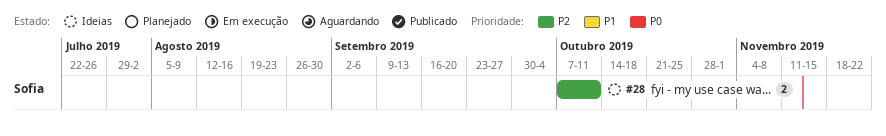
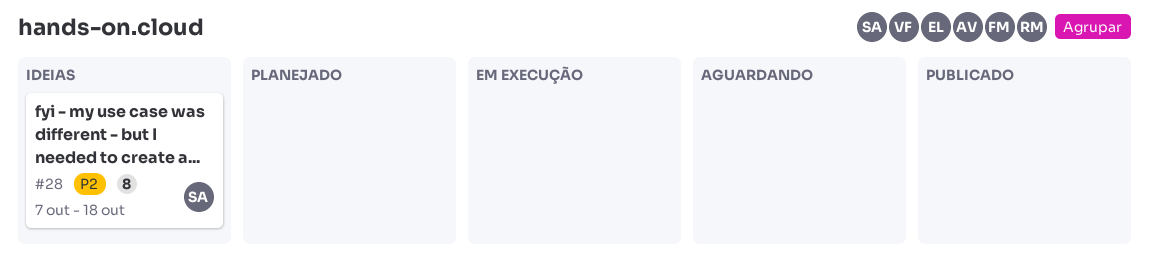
#28, estimate: 2 -> 8
#28, due: Oct 11 -> Oct 18

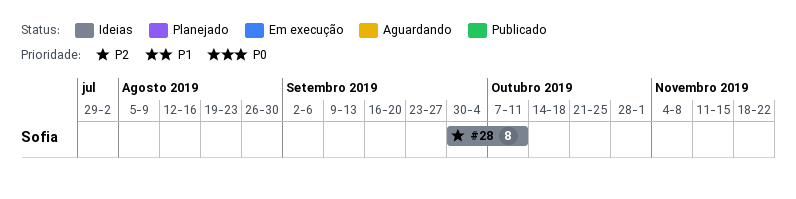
#28, start: Oct 7 -> Sep 30
#28, due: Oct 18 -> Oct 11

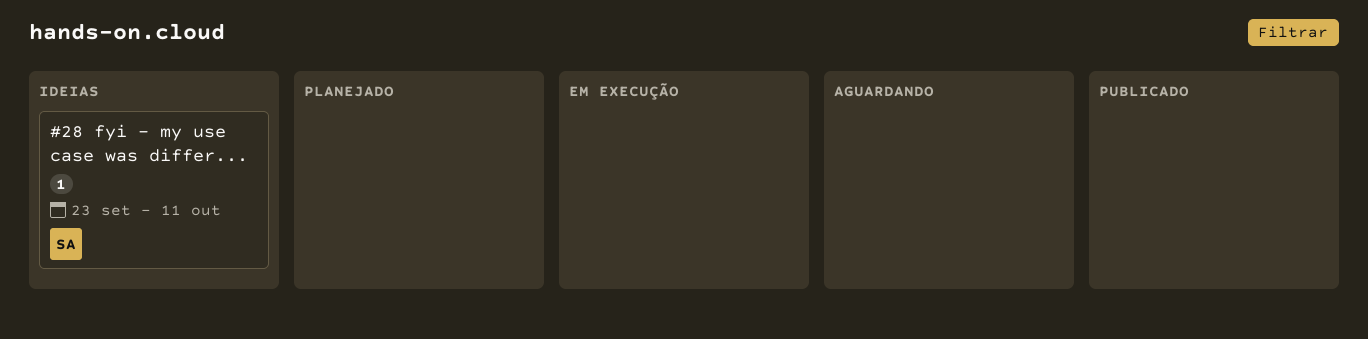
#28, estimate: 8 -> 1
#28, start: Sep 30 -> Sep 23

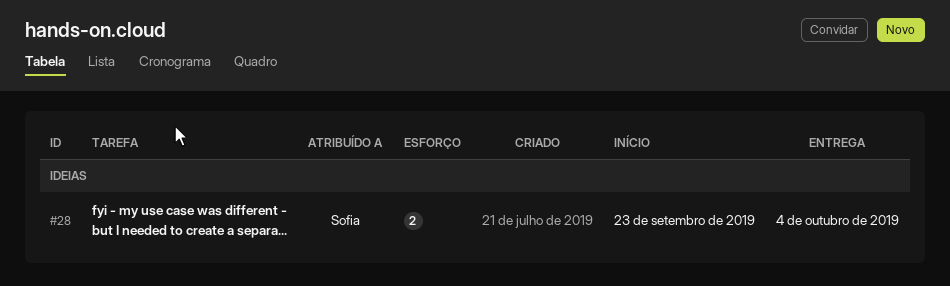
#28, estimate: 1 -> 2
#28, due: Oct 11 -> Oct 4

